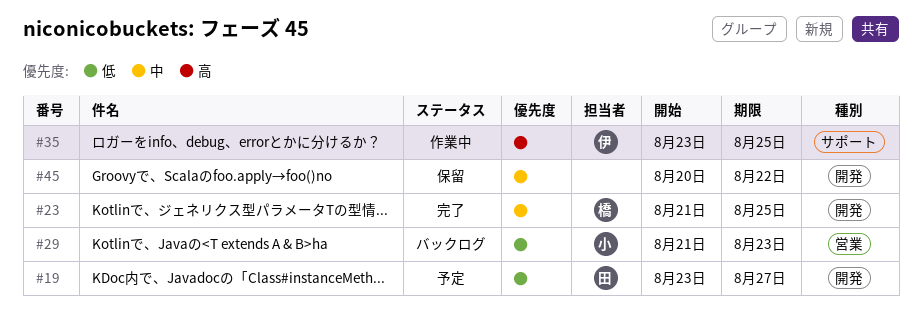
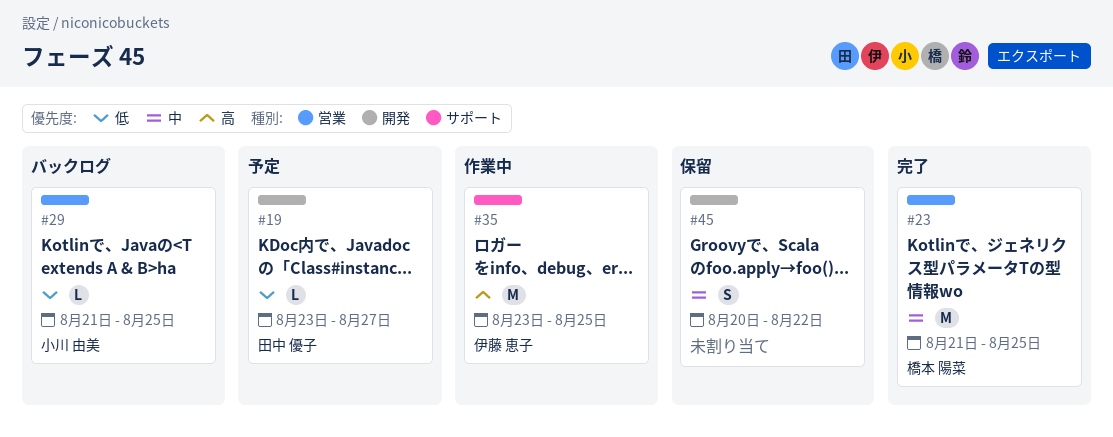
#23, label: 開発 -> 営業
#29, due: Aug 23 -> Aug 25

